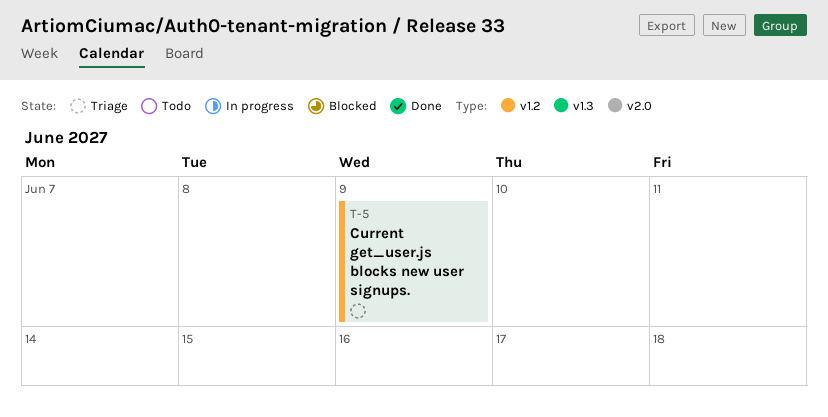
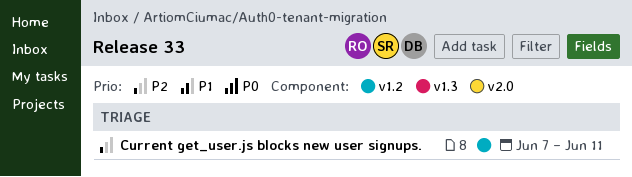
Current get_user.js blocks new user signups., due: Jun 9 -> Jun 11

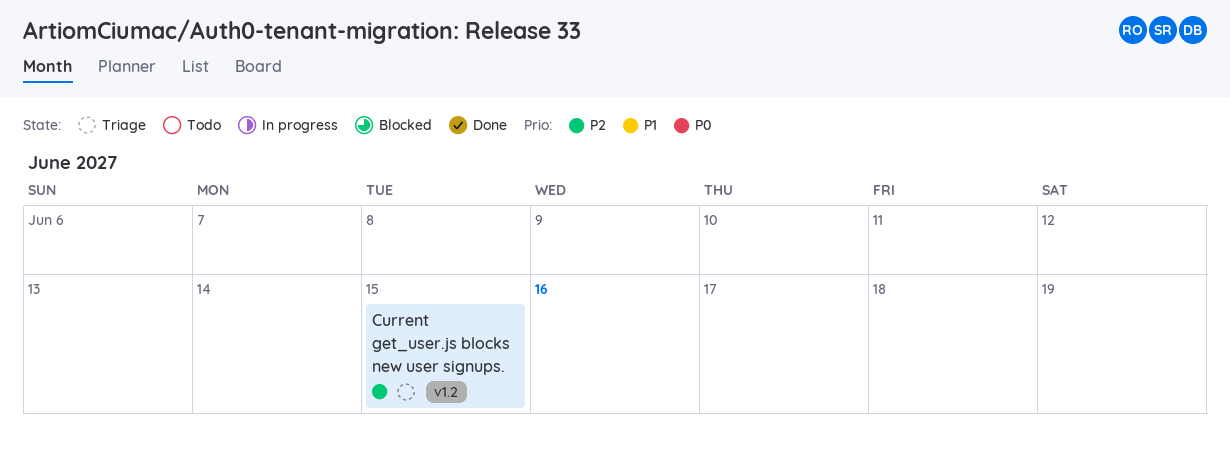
Current get_user.js blocks new user signups., due: Jun 11 -> Jun 15

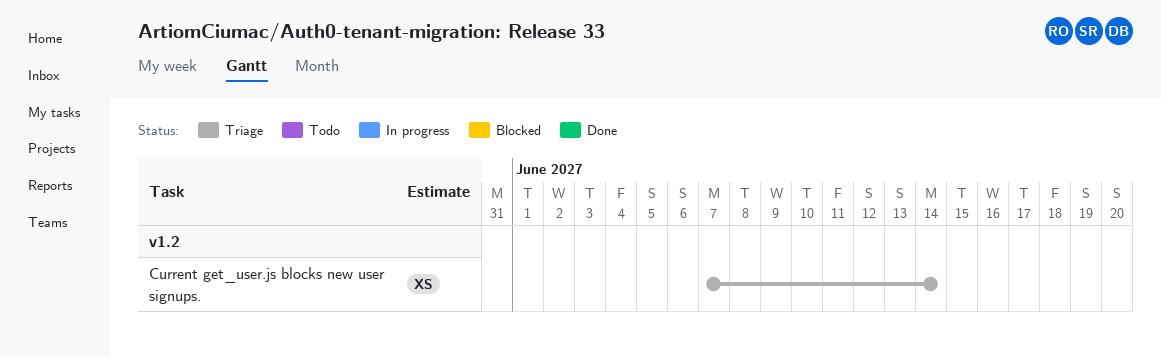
Current get_user.js blocks new user signups., due: Jun 15 -> Jun 14

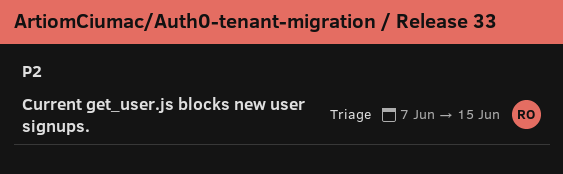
Current get_user.js blocks new user signups., due: Jun 14 -> Jun 15

